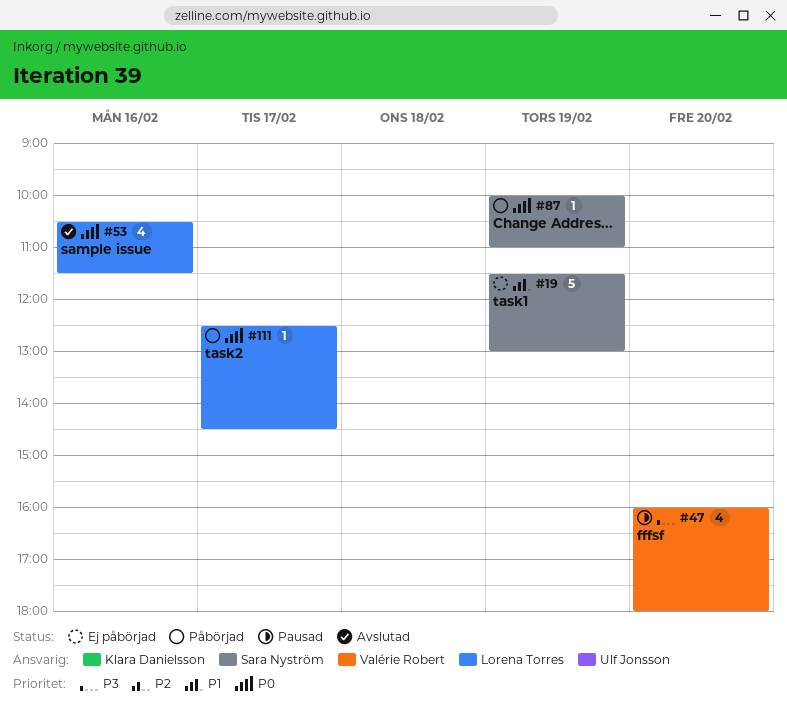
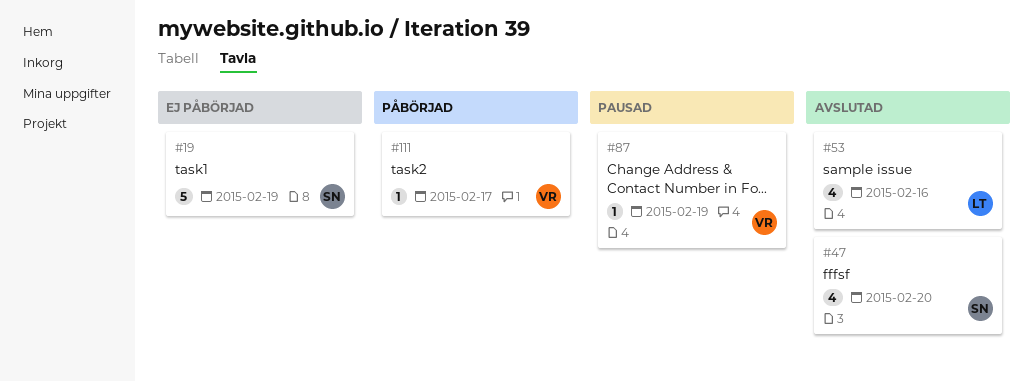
#47, status: Pausad -> Avslutad
#47, owner: Valérie Robert -> Sara Nyström
#87, status: Påbörjad -> Pausad
#87, owner: Sara Nyström -> Valérie Robert
#111, owner: Lorena Torres -> Valérie Robert

